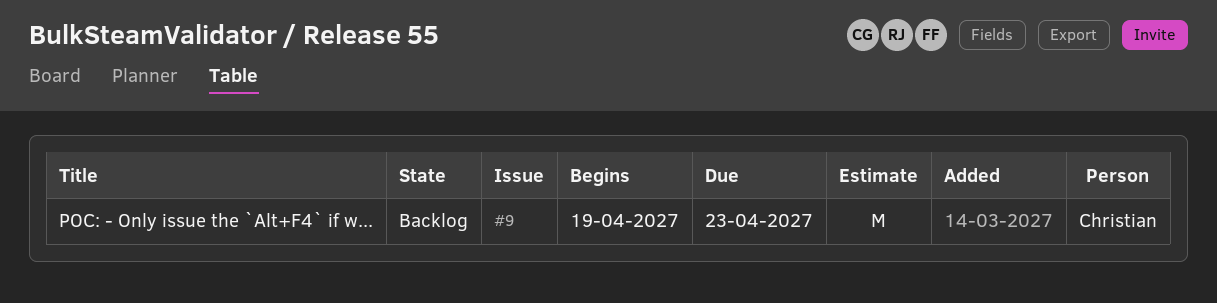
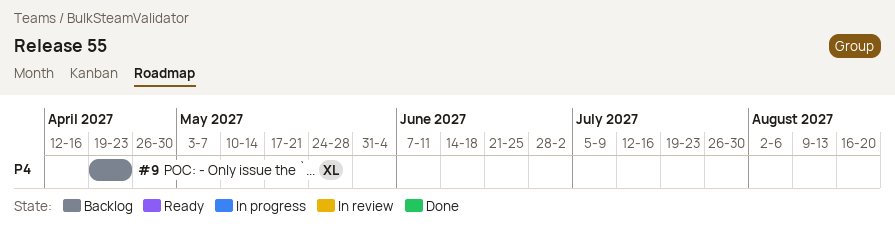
#9, estimate: M -> XL

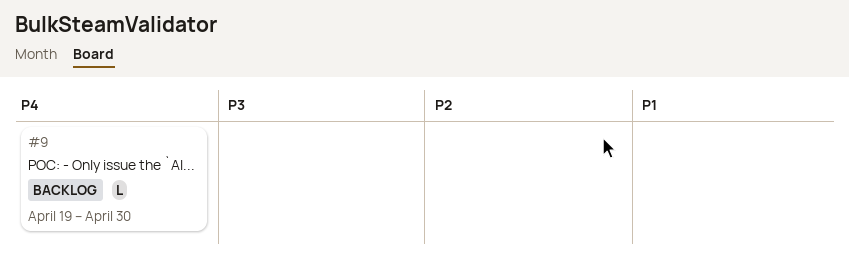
#9, estimate: XL -> L
#9, due: Apr 23 -> Apr 30

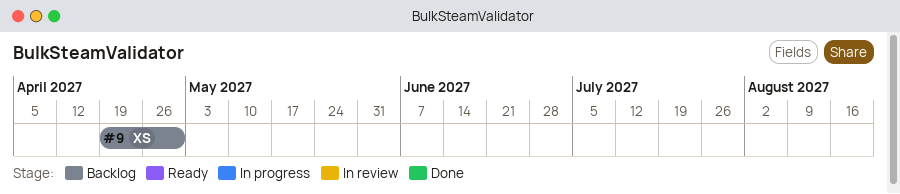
#9, estimate: L -> XS

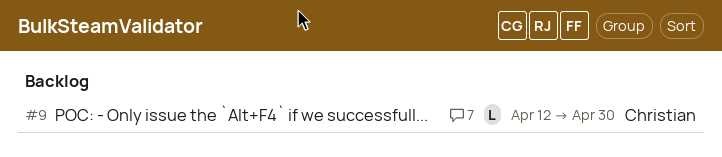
#9, estimate: XS -> L
#9, start: Apr 19 -> Apr 12

